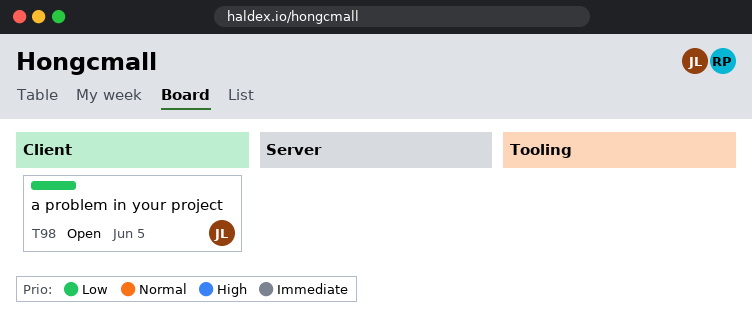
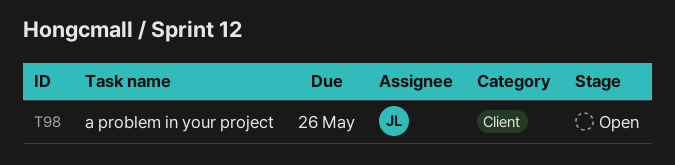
T98, due: Jun 5 -> May 26

